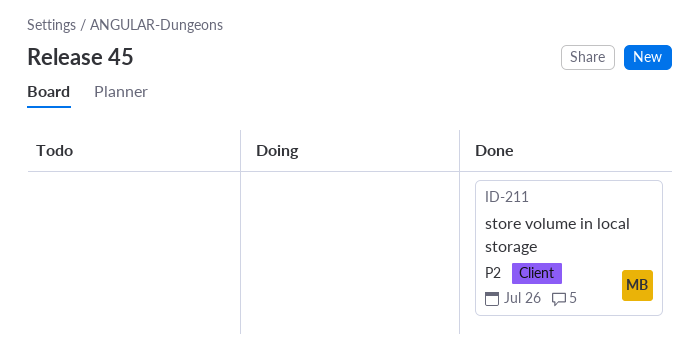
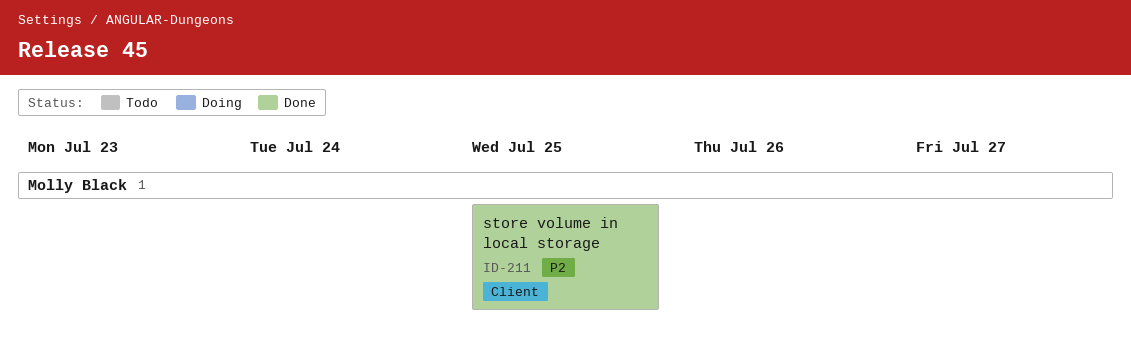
ID-211, due: Jul 26 -> Jul 25

